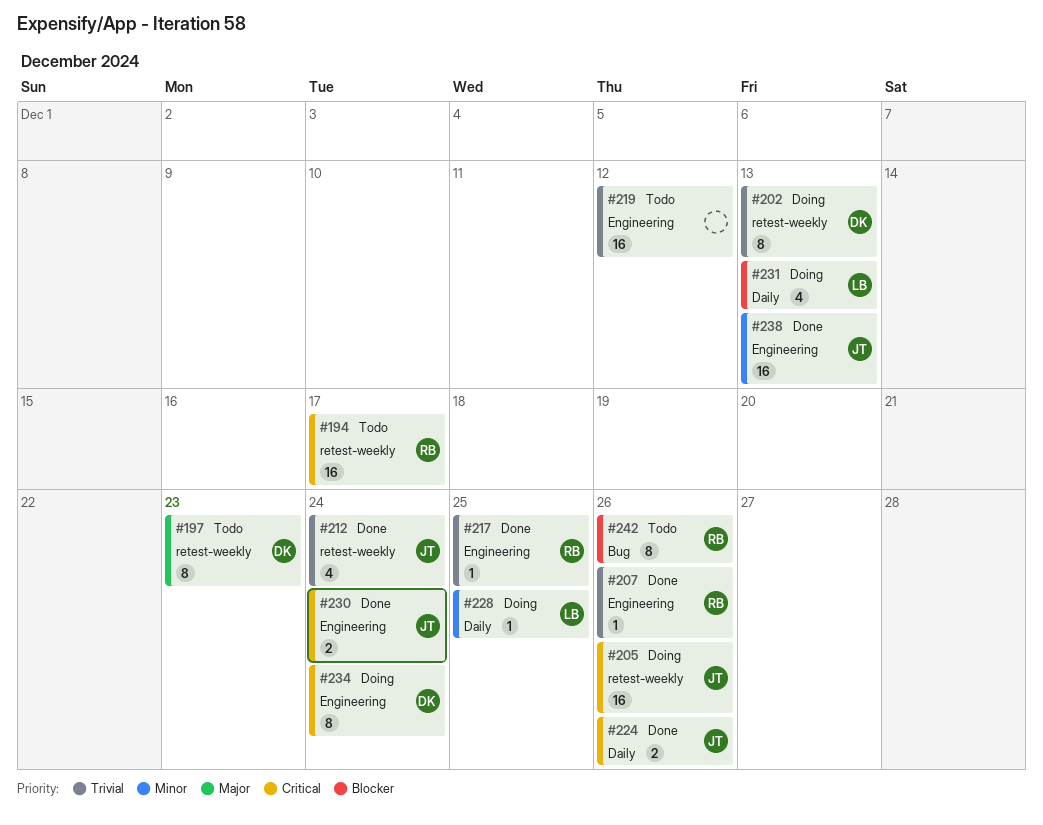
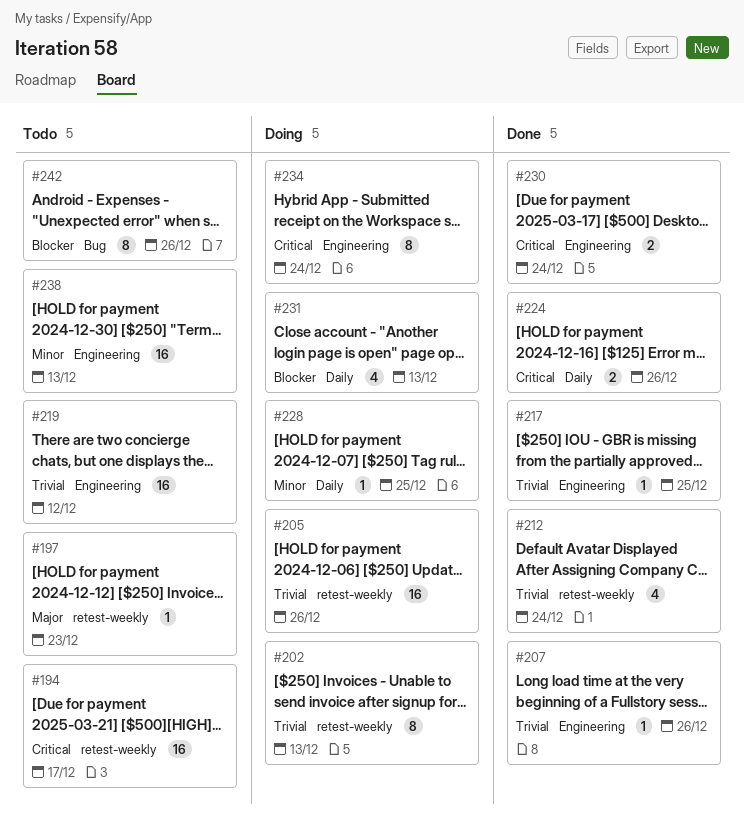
#197, estimate: 8 -> 1
#205, priority: Critical -> Trivial
#238, status: Done -> Todo

